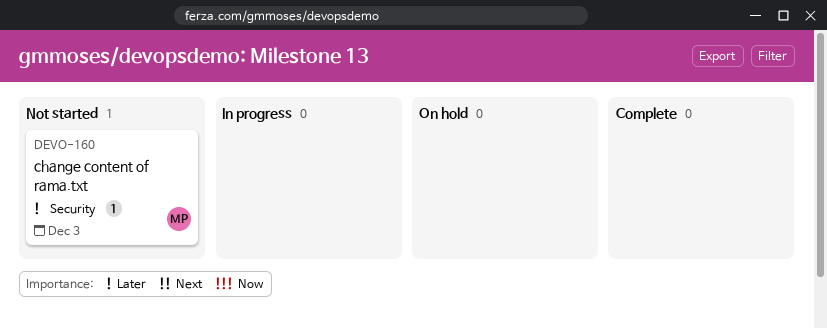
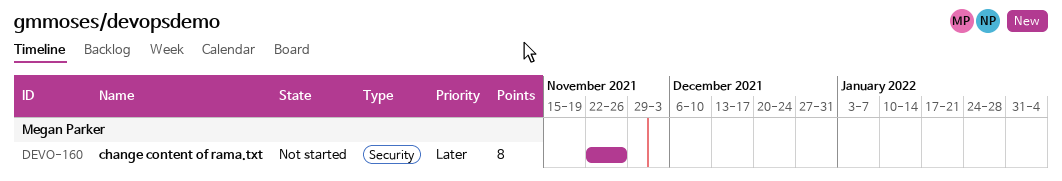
DEVO-160, estimate: 1 -> 8
DEVO-160, due: Dec 3 -> Nov 26

